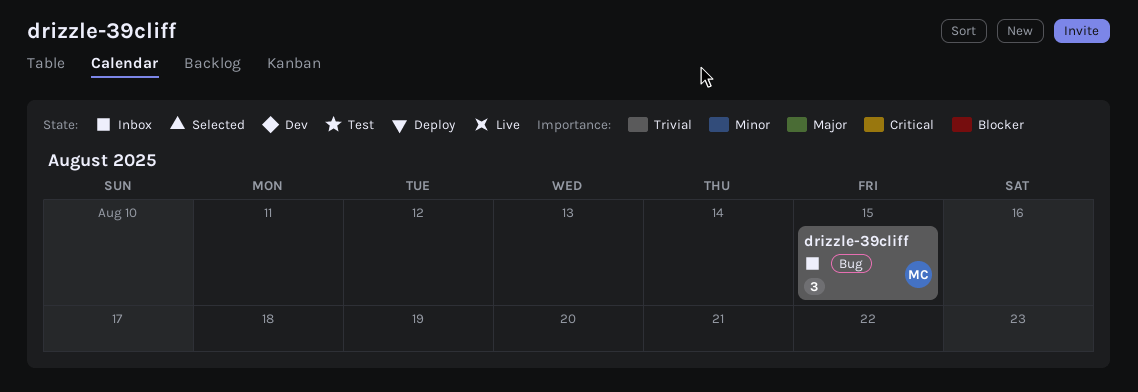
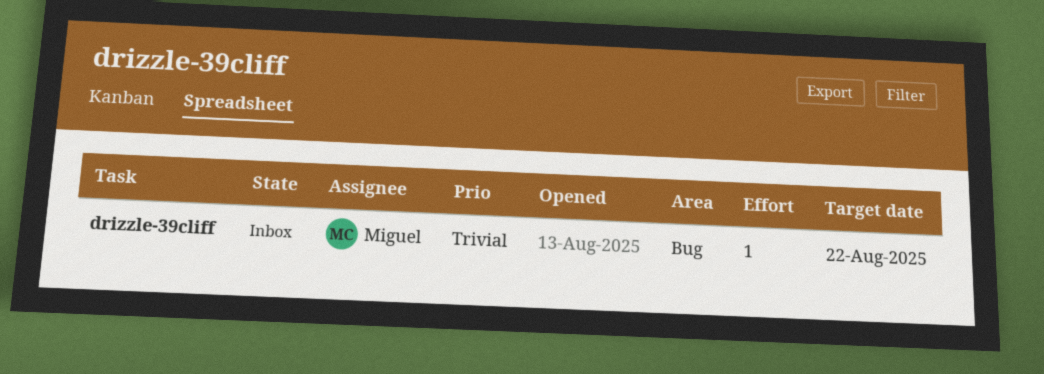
drizzle-39cliff, estimate: 3 -> 1
drizzle-39cliff, due: Aug 15 -> Aug 22

